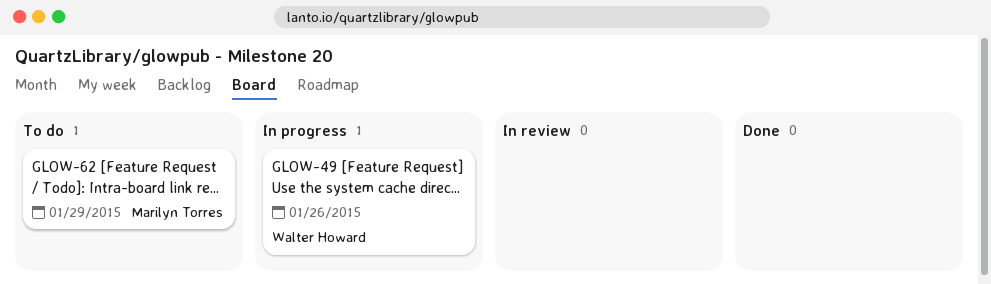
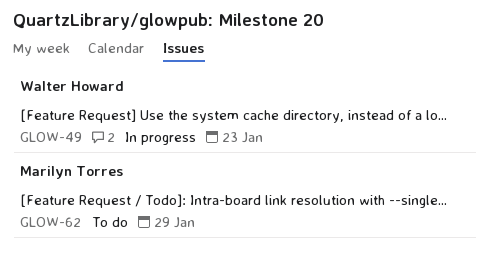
GLOW-49, due: Jan 26 -> Jan 23

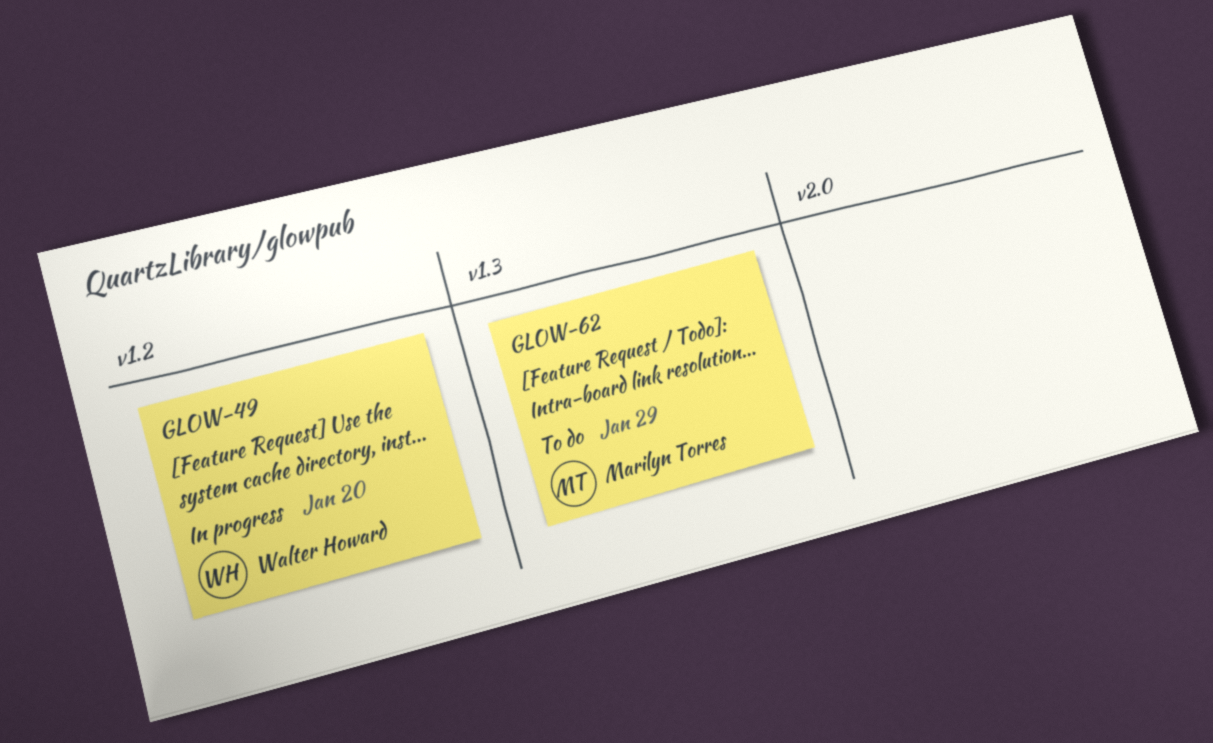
GLOW-49, due: Jan 23 -> Jan 20

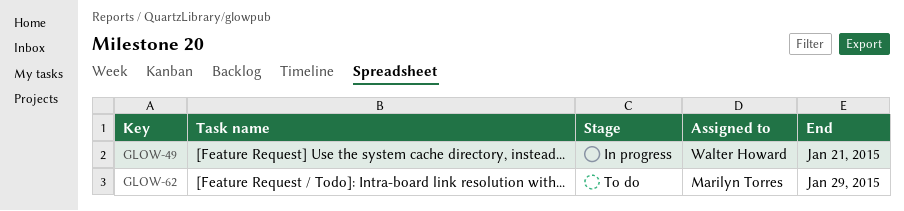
GLOW-49, due: Jan 20 -> Jan 21

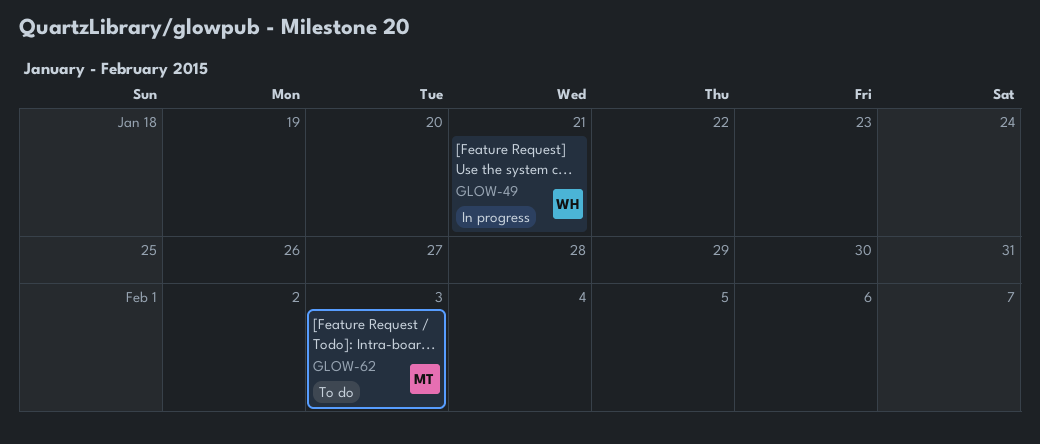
GLOW-62, due: Jan 29 -> Feb 3

